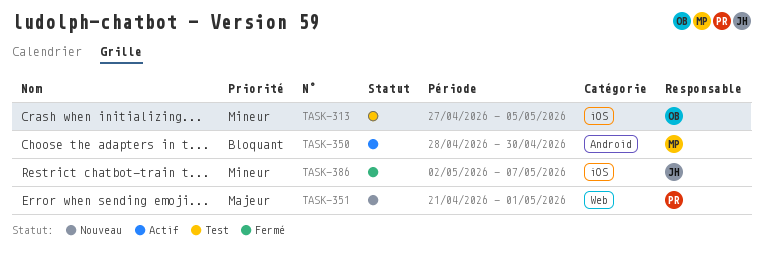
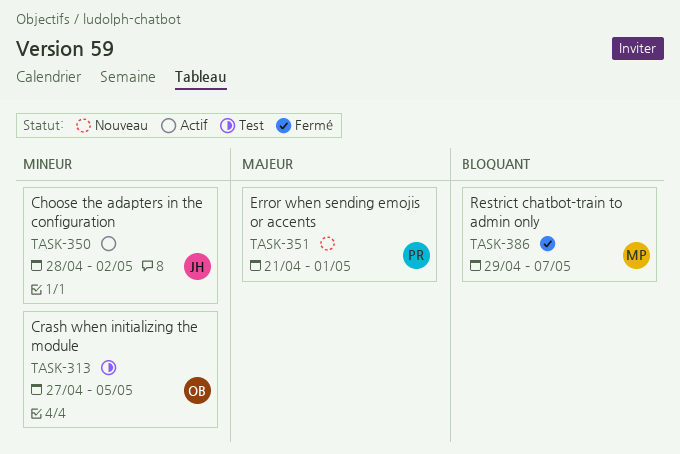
TASK-350, owner: MP -> JH
TASK-350, priority: Bloquant -> Mineur
TASK-350, due: Apr 30 -> May 2
TASK-386, owner: JH -> MP
TASK-386, priority: Mineur -> Bloquant
TASK-386, start: May 2 -> Apr 29

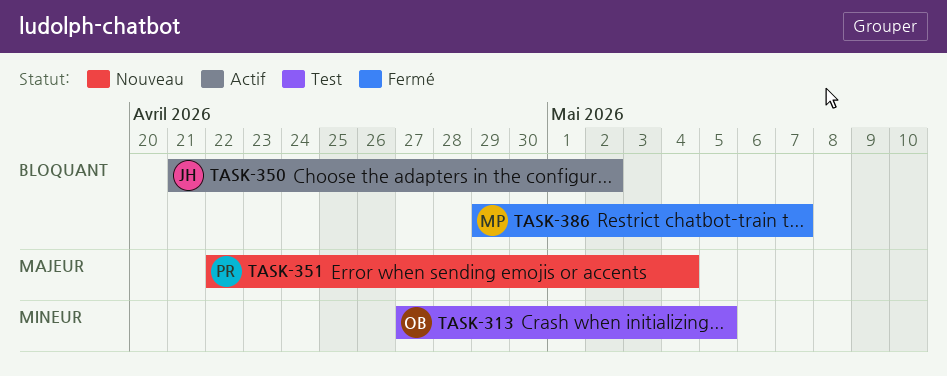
TASK-350, priority: Mineur -> Bloquant
TASK-350, start: Apr 28 -> Apr 21
TASK-351, start: Apr 21 -> Apr 22
TASK-351, due: May 1 -> May 4

